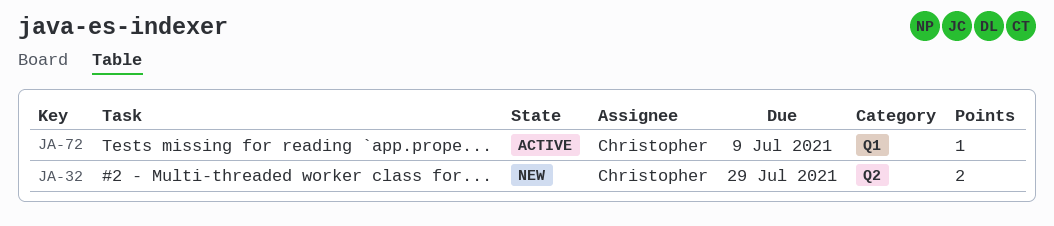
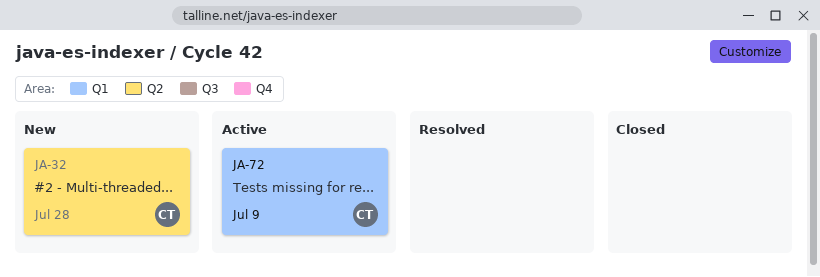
JA-32, due: Jul 29 -> Jul 28

